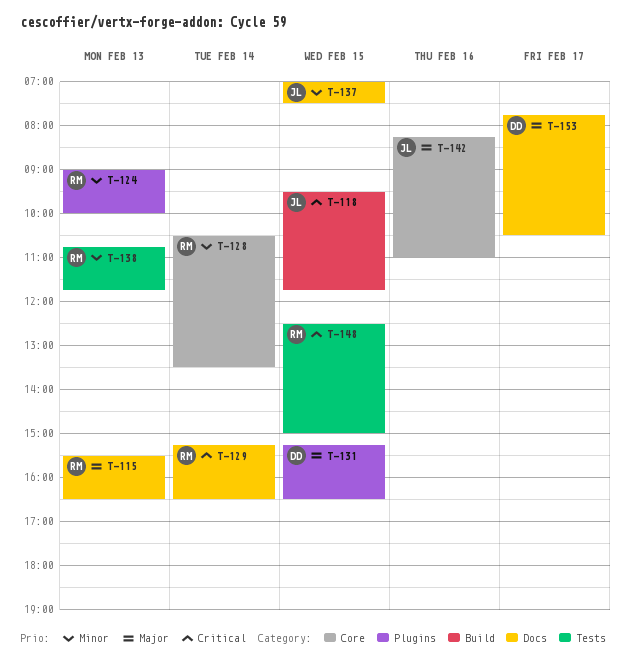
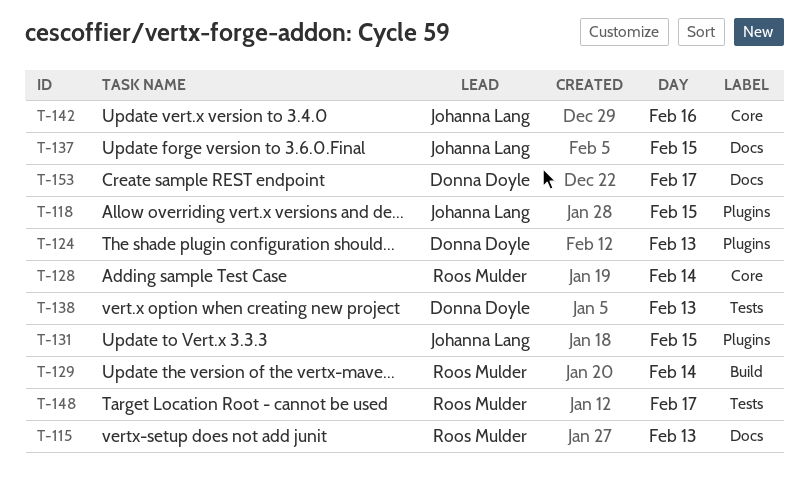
T-118, label: Build -> Plugins
T-124, owner: Roos Mulder -> Donna Doyle
T-129, label: Docs -> Build
T-131, owner: Donna Doyle -> Johanna Lang
T-138, owner: Roos Mulder -> Donna Doyle
T-148, day: Feb 15 -> Feb 17

